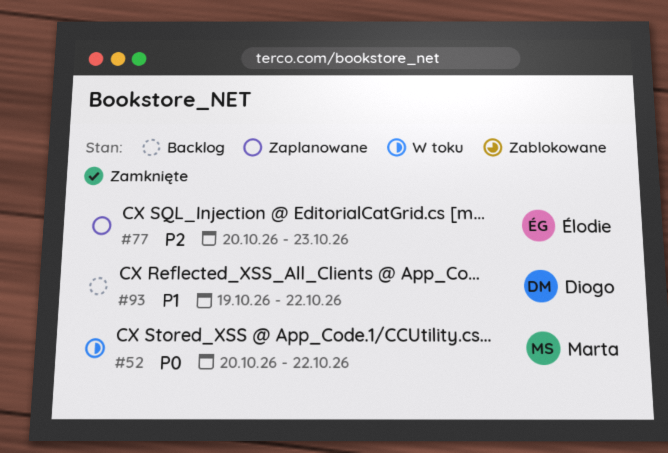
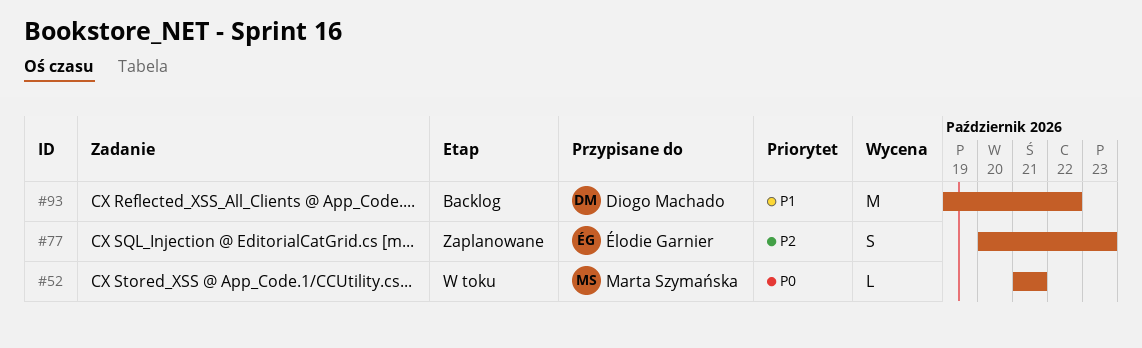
#52, start: Oct 20 -> Oct 21
#52, due: Oct 22 -> Oct 21

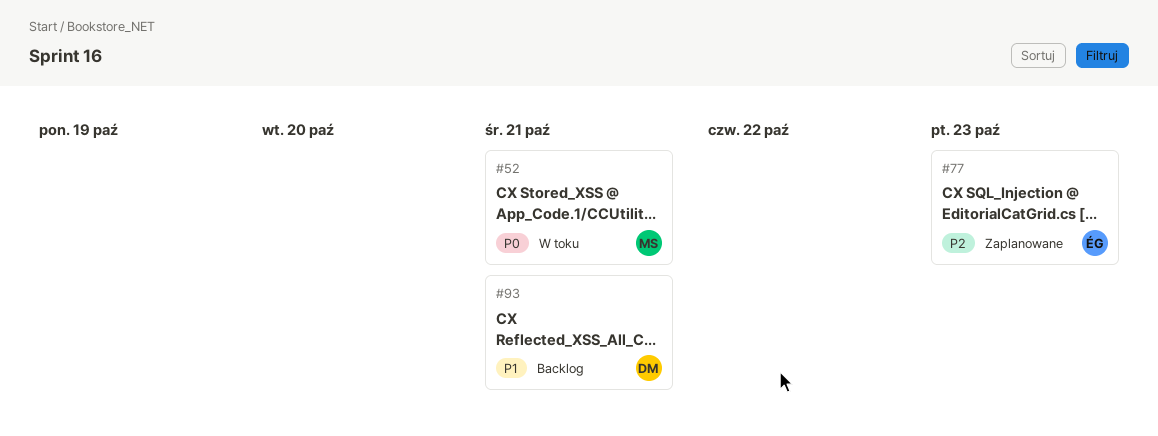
#93, due: Oct 22 -> Oct 21

